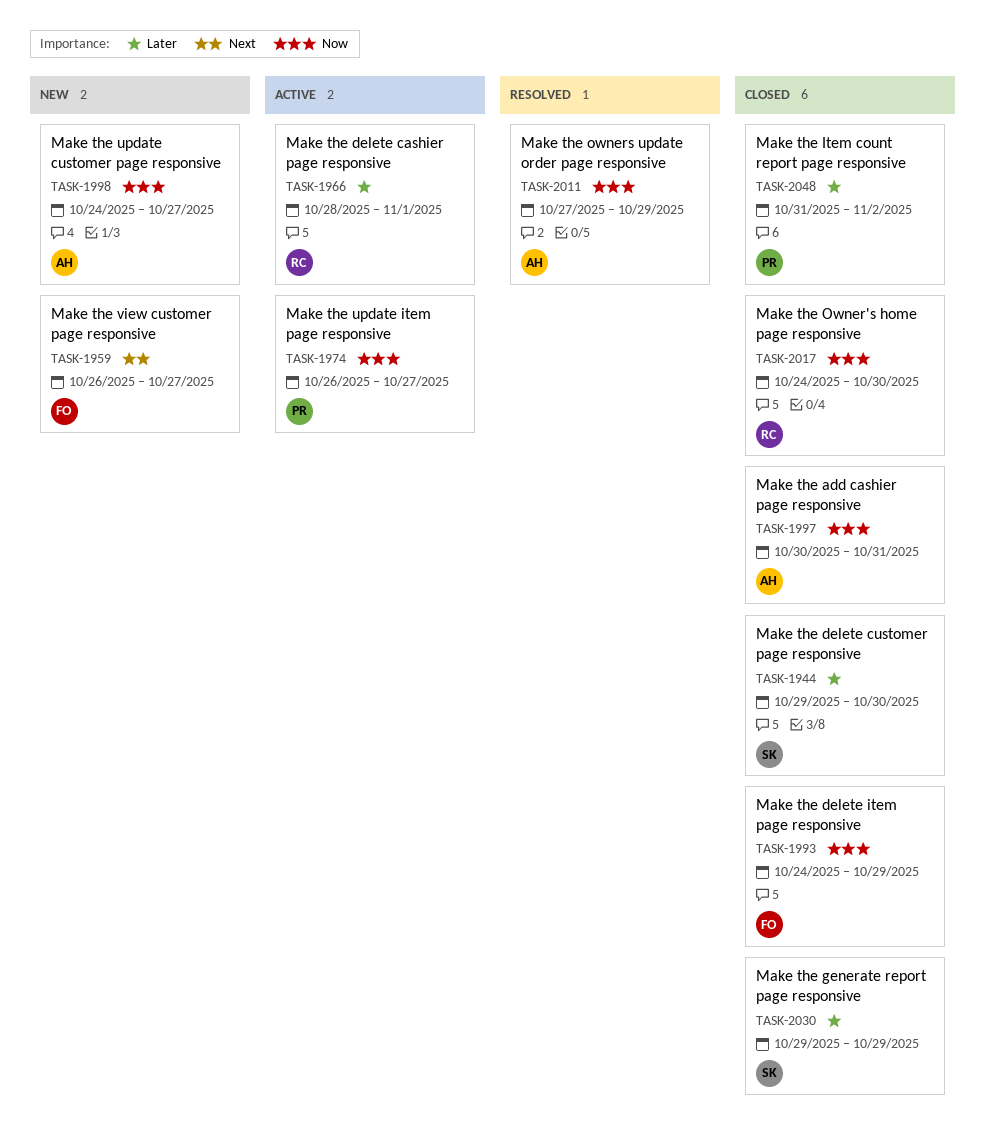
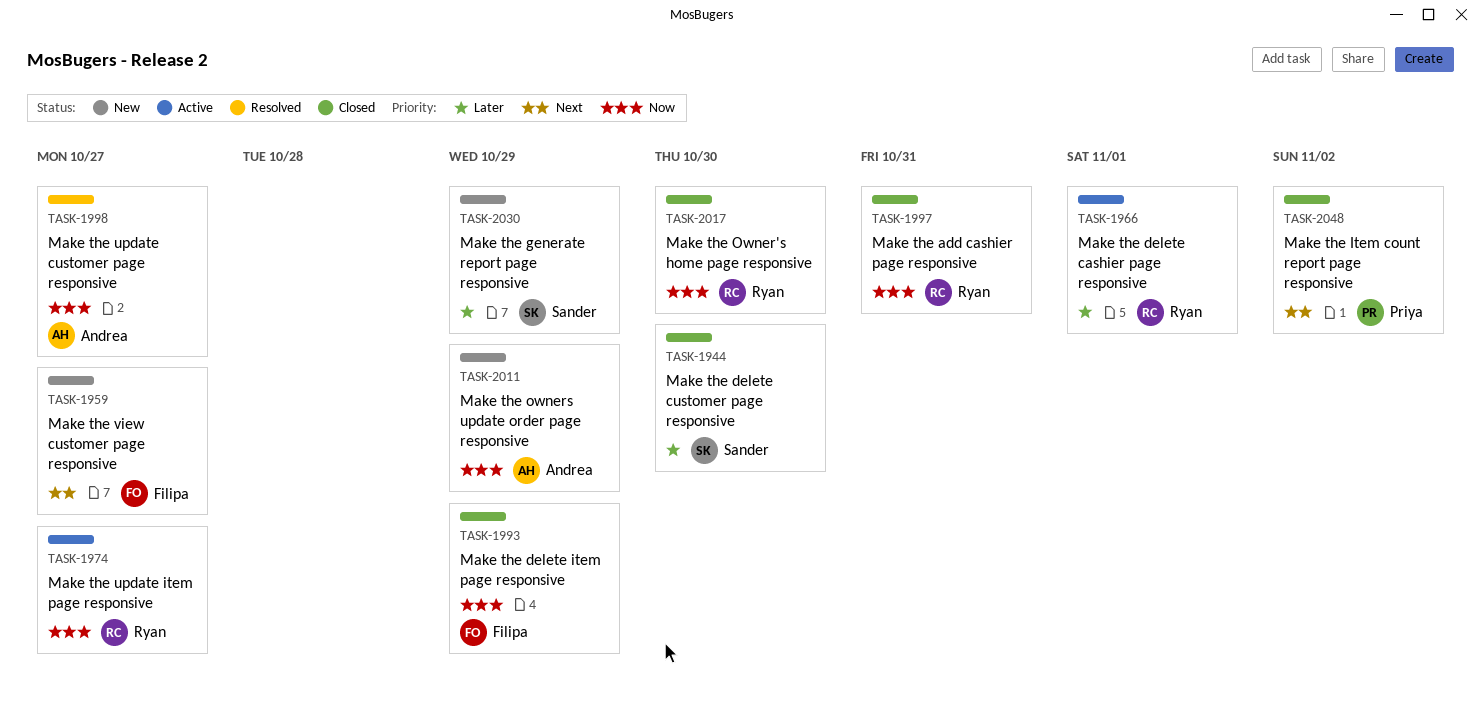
TASK-1974, owner: Priya -> Ryan
TASK-1997, owner: Andrea -> Ryan
TASK-1998, status: New -> Resolved
TASK-2011, status: Resolved -> New
TASK-2030, status: Closed -> New
TASK-2048, priority: Later -> Next

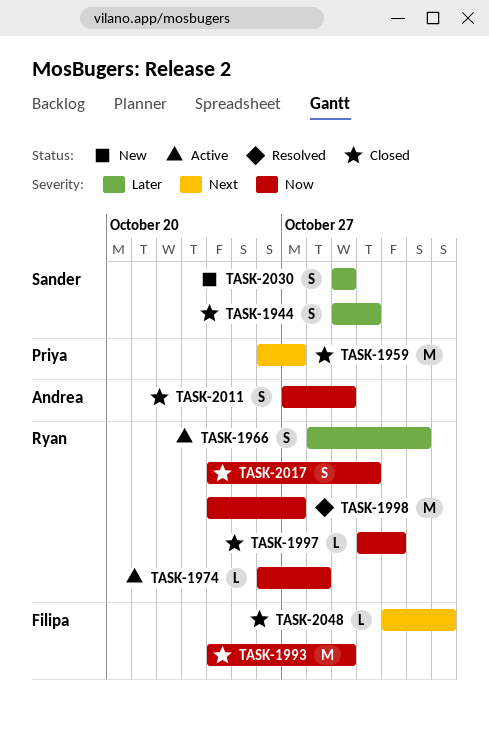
TASK-1959, status: New -> Closed
TASK-1959, owner: Filipa -> Priya
TASK-1974, due: Oct 27 -> Oct 28
TASK-1998, owner: Andrea -> Ryan
TASK-2011, status: New -> Closed
TASK-2048, owner: Priya -> Filipa

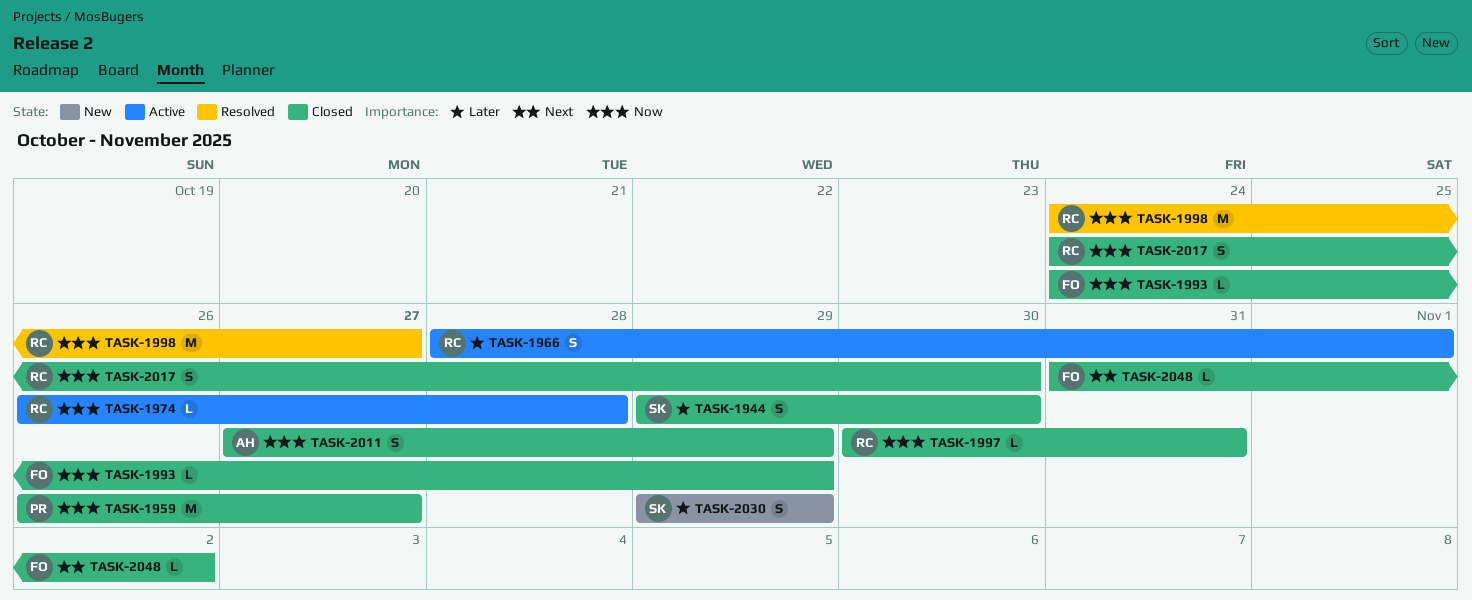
TASK-1959, priority: Next -> Now
TASK-1993, estimate: M -> L

